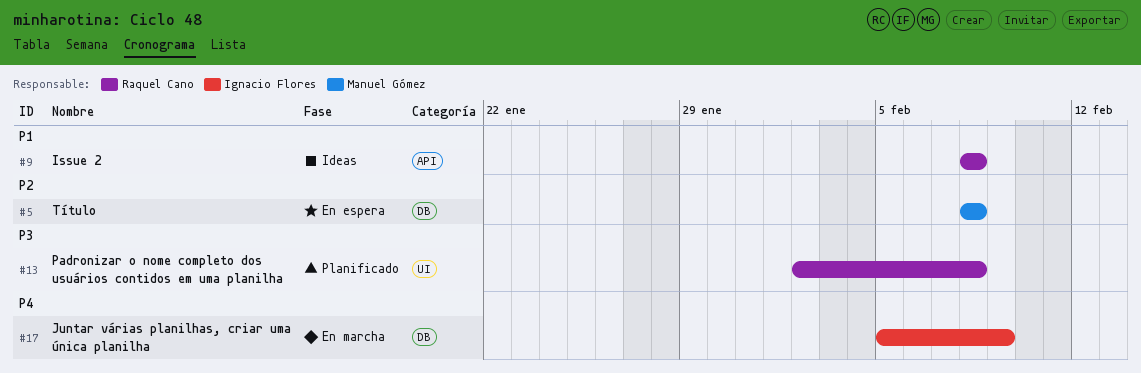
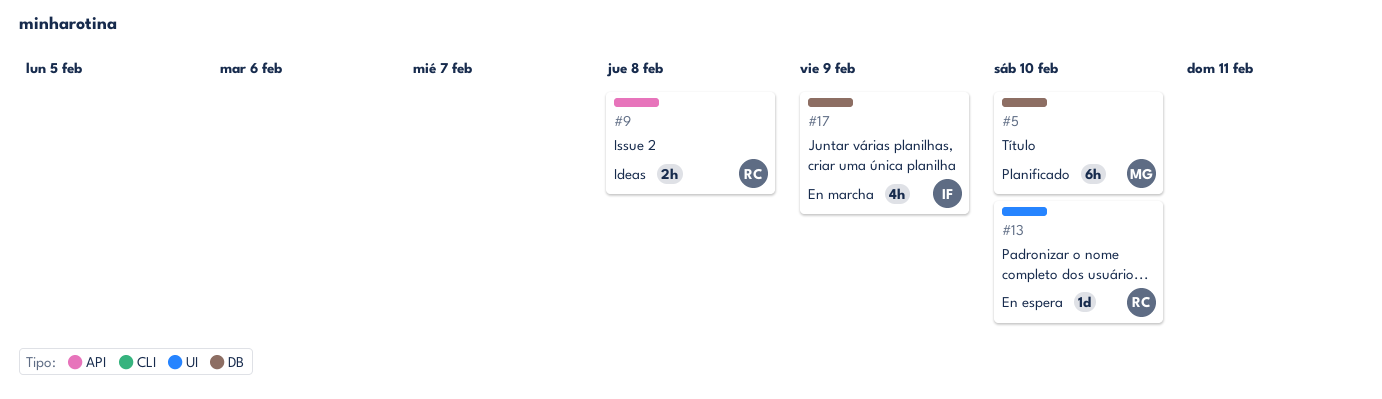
#5, status: En espera -> Planificado
#5, due: Feb 8 -> Feb 10
#13, status: Planificado -> En espera
#13, due: Feb 8 -> Feb 10

